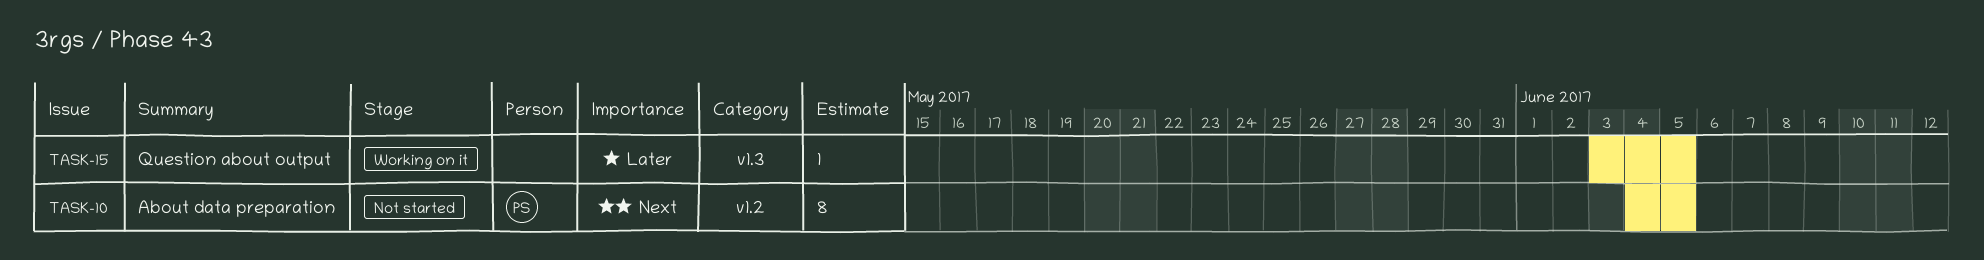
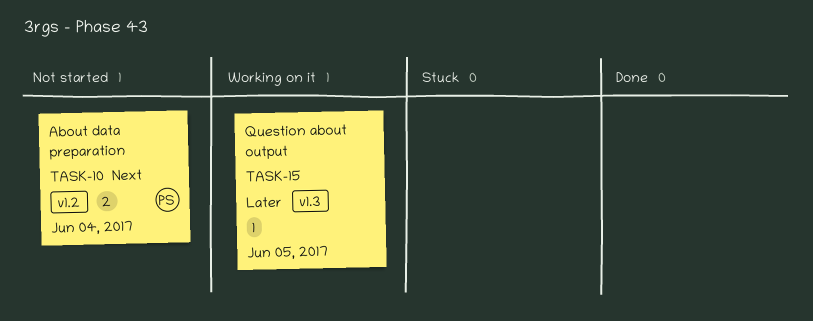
TASK-10, estimate: 8 -> 2
TASK-10, due: Jun 5 -> Jun 4

